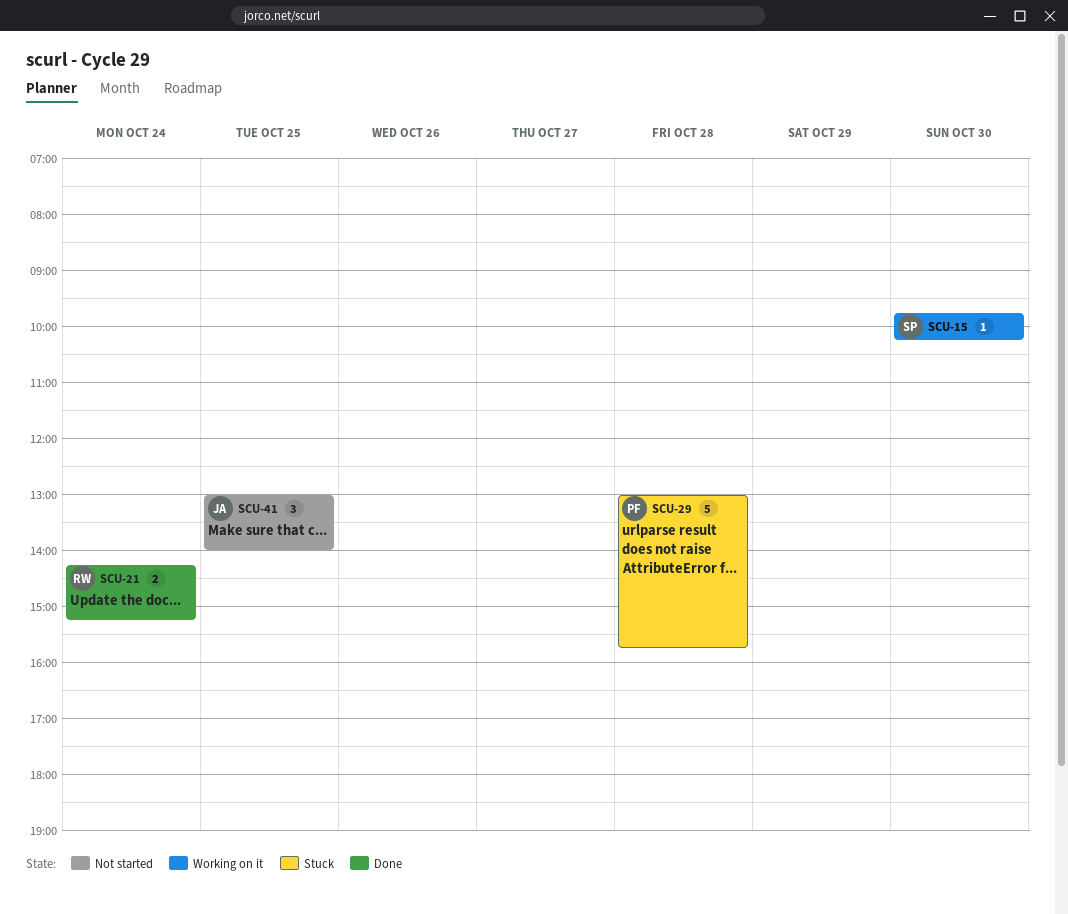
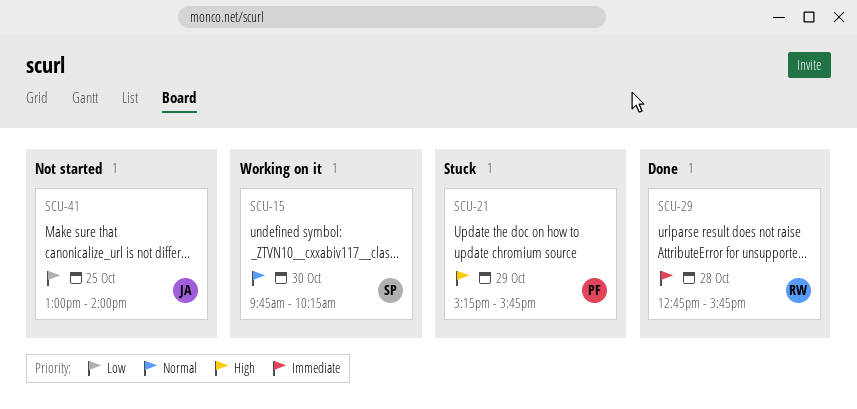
SCU-21, status: Done -> Stuck
SCU-21, owner: RW -> PF
SCU-21, day: Oct 24 -> Oct 29
SCU-21, begins: 14:15 -> 15:15
SCU-21, ends: 15:15 -> 15:45
SCU-29, status: Stuck -> Done
SCU-29, owner: PF -> RW
SCU-29, begins: 13:00 -> 12:45

